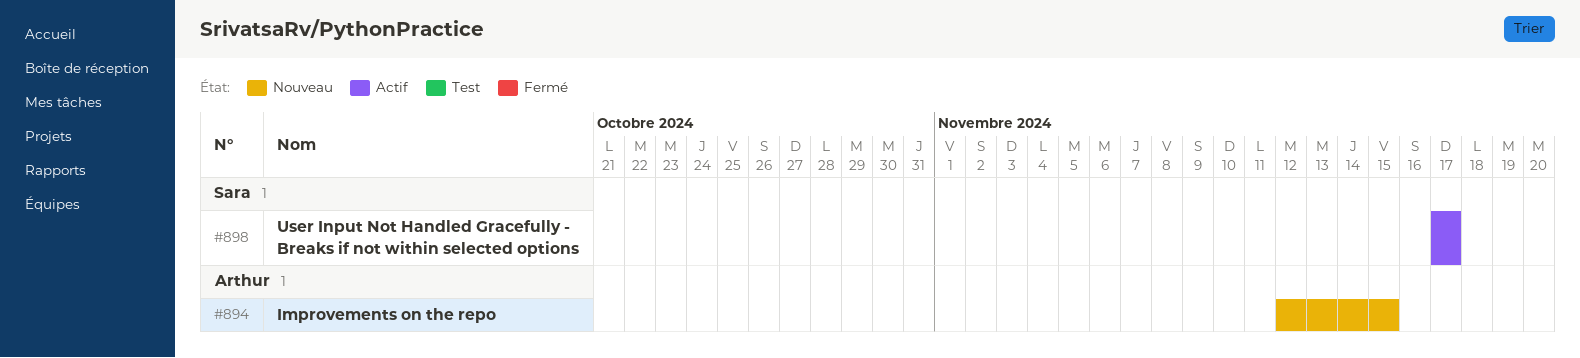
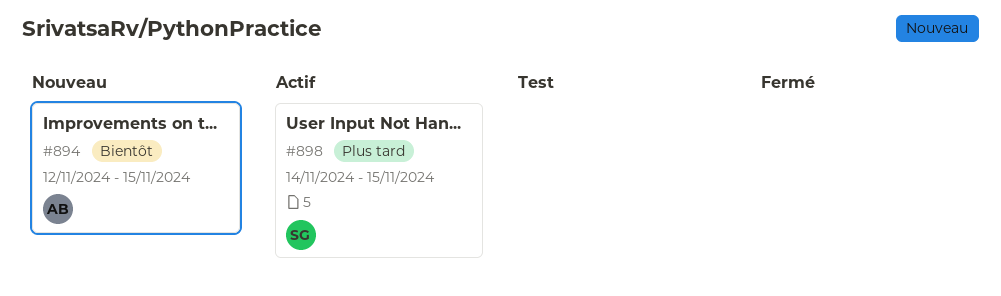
#898, start: Nov 17 -> Nov 14
#898, due: Nov 17 -> Nov 15

